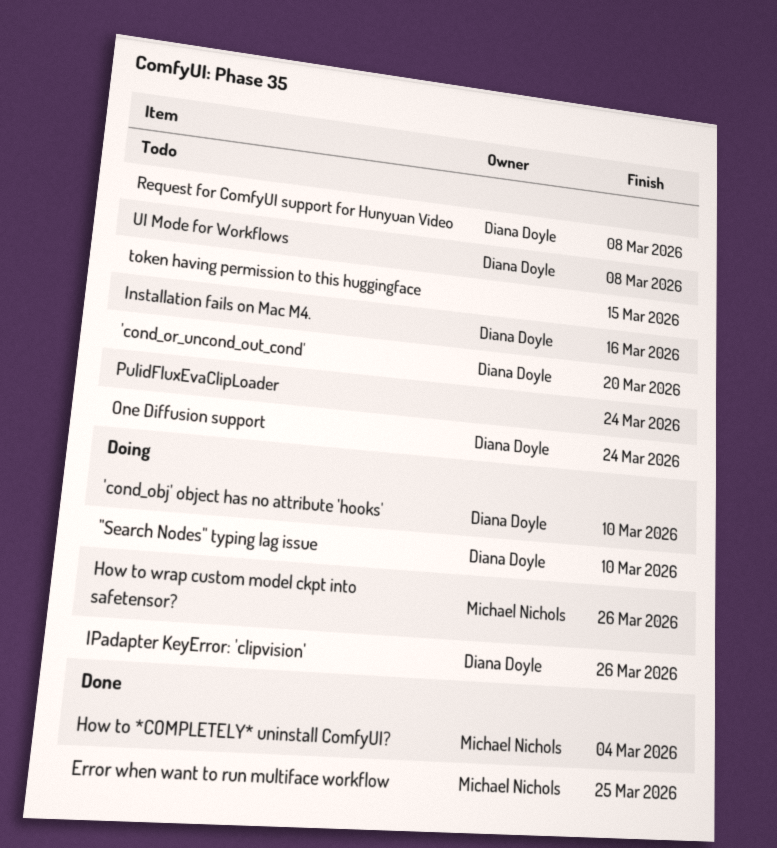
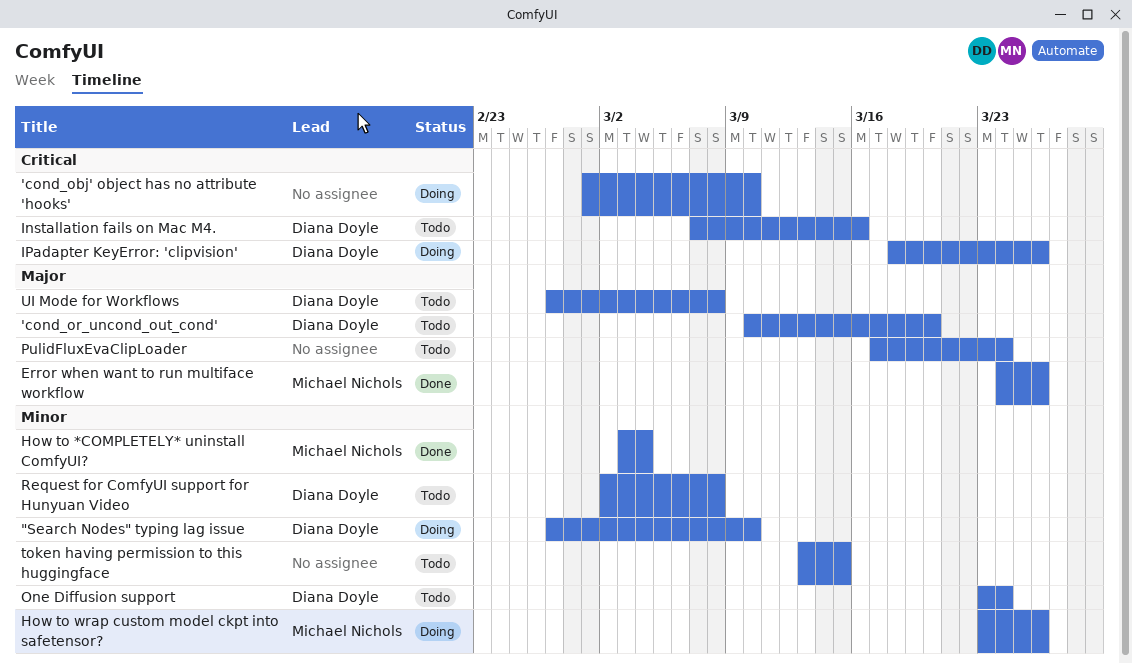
'cond_obj' object has no attribute 'hooks', owner: Diana Doyle -> none
Error when want to run multiface workflow, due: Mar 25 -> Mar 26

